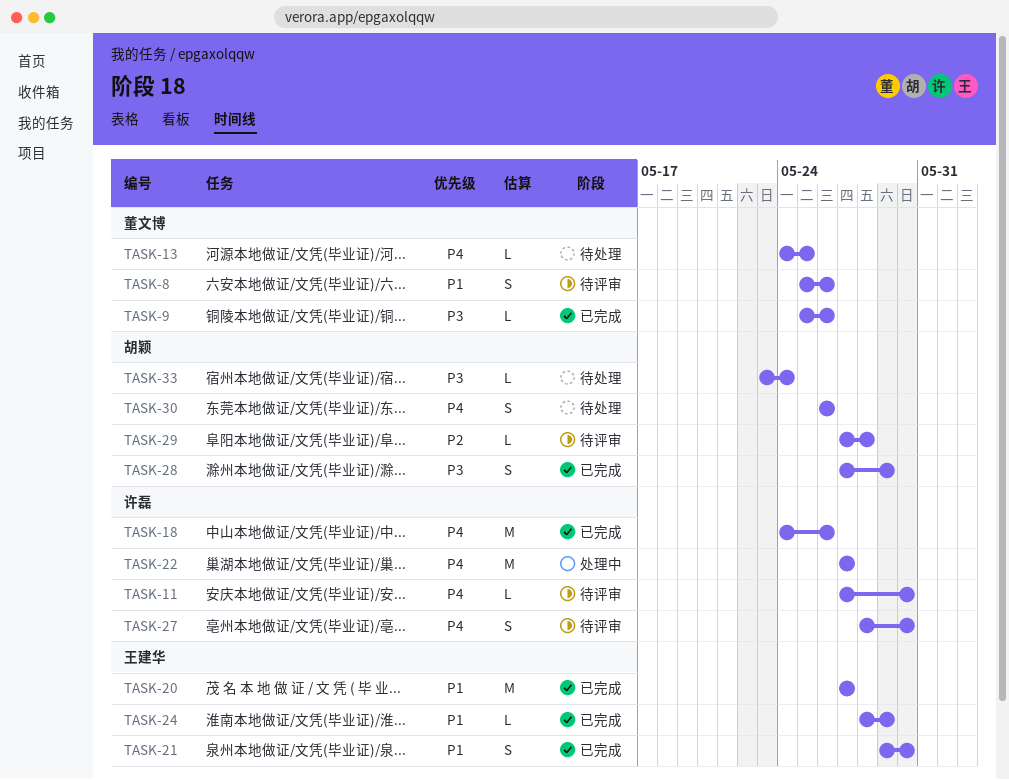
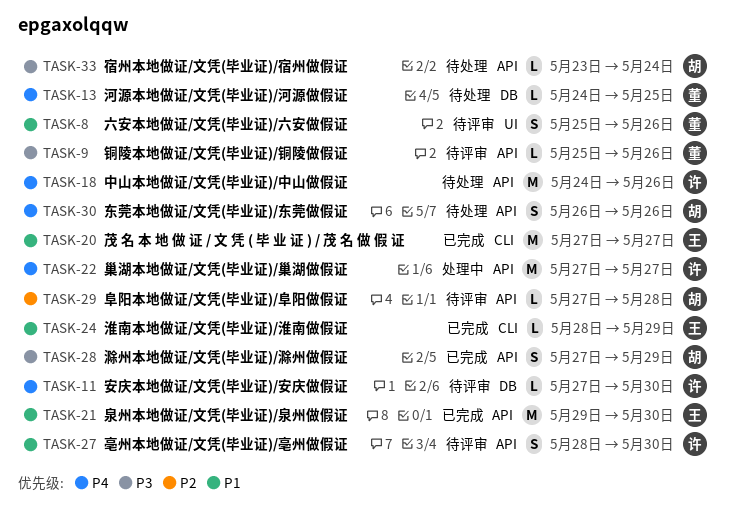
TASK-9, status: 已完成 -> 待评审
TASK-18, status: 已完成 -> 待处理
TASK-21, estimate: S -> M
TASK-27, priority: P4 -> P1

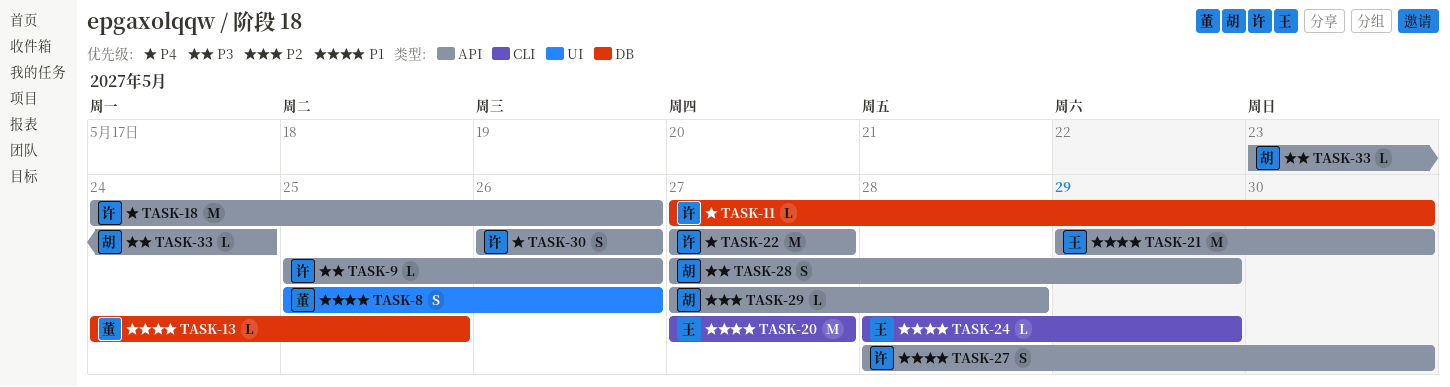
TASK-9, owner: 董 -> 许
TASK-13, priority: P4 -> P1
TASK-30, owner: 胡 -> 许

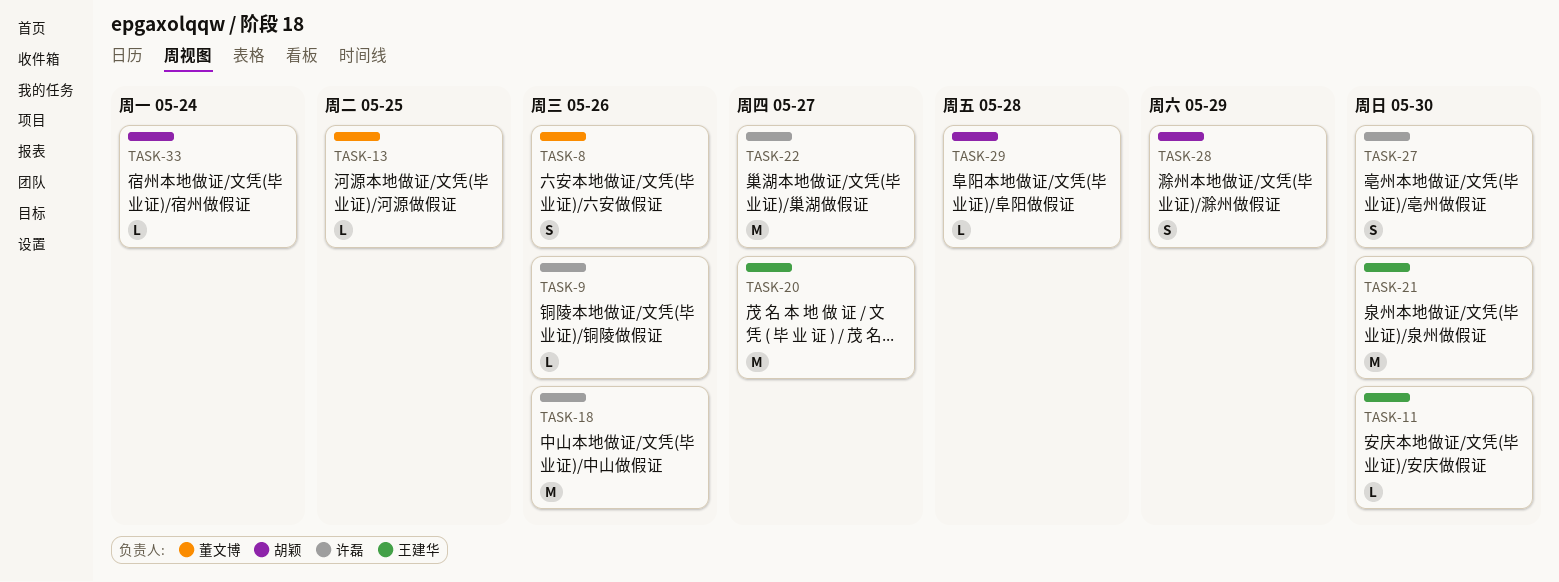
TASK-11, owner: 许磊 -> 王建华
TASK-24: present -> none
TASK-30: present -> none

